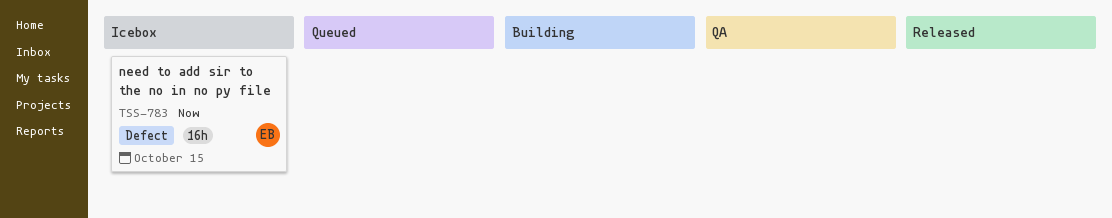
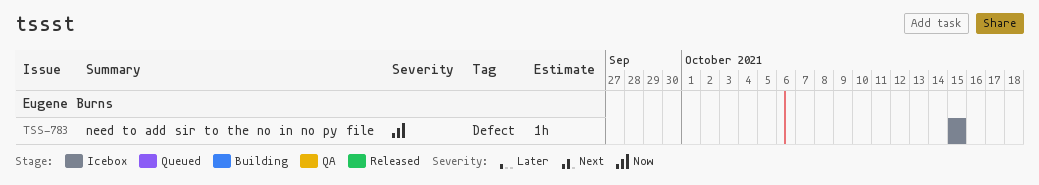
TSS-783, estimate: 16h -> 1h

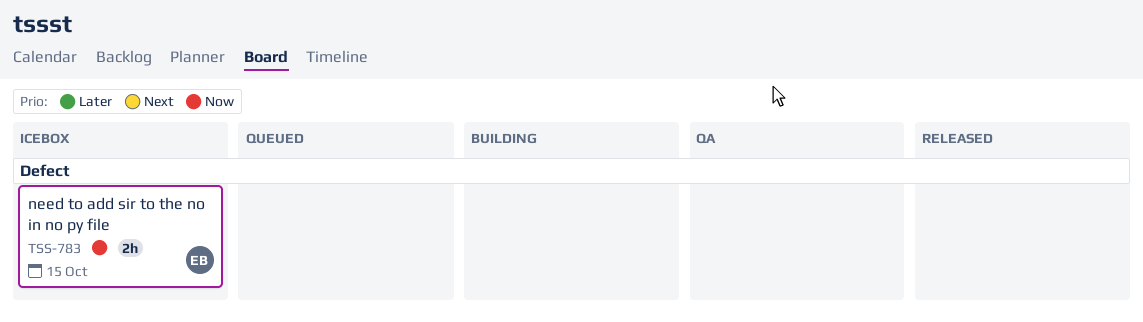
TSS-783, estimate: 1h -> 2h

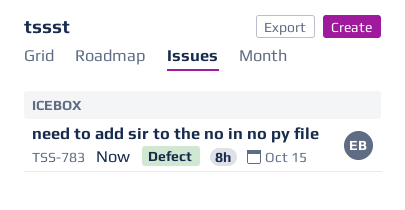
TSS-783, estimate: 2h -> 8h

